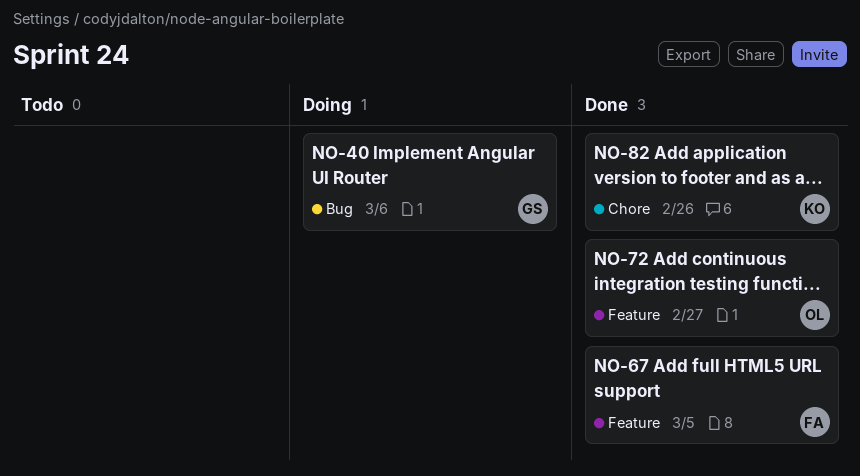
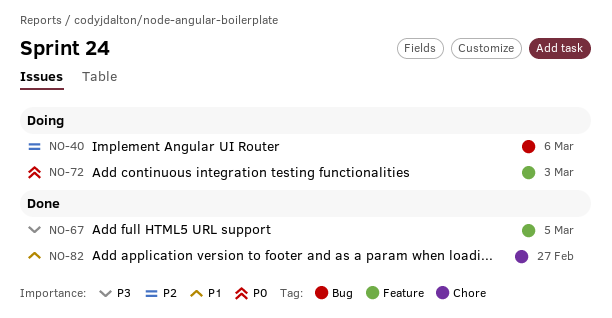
NO-72, status: Done -> Doing
NO-72, due: Feb 27 -> Mar 3
NO-82, due: Feb 26 -> Feb 27

